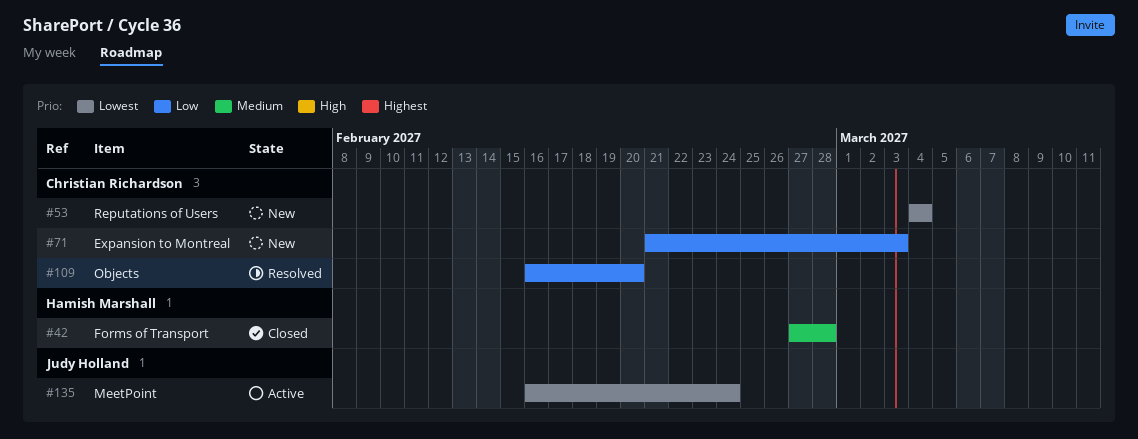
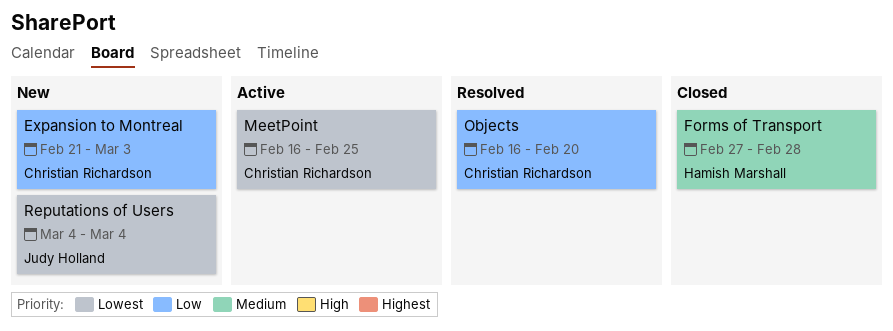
MeetPoint, owner: Judy Holland -> Christian Richardson
MeetPoint, due: Feb 24 -> Feb 25
Reputations of Users, owner: Christian Richardson -> Judy Holland

